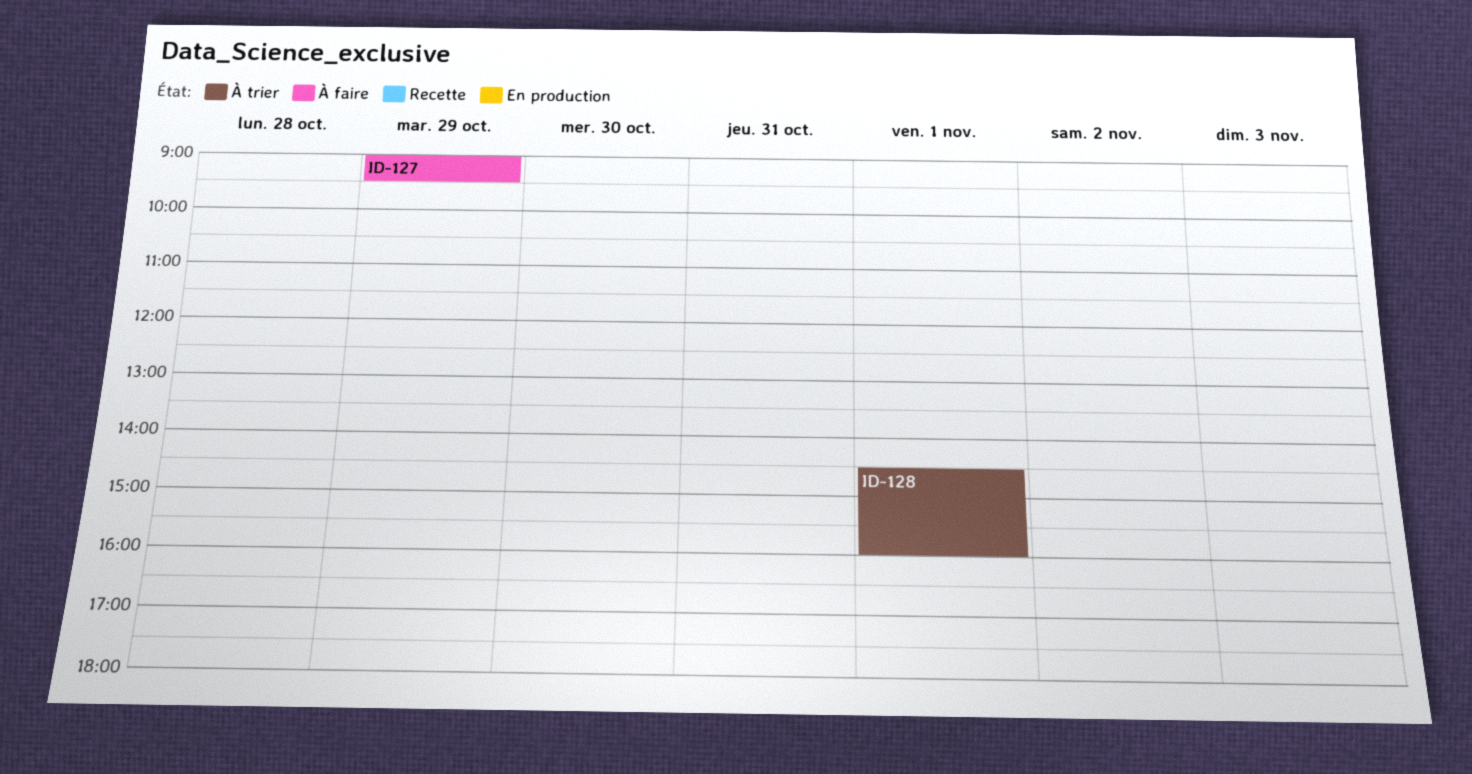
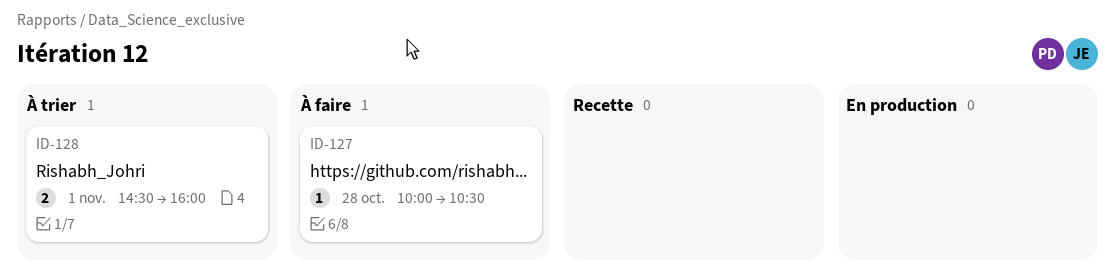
ID-127, day: Oct 29 -> Oct 28
ID-127, begins: 09:00 -> 10:00
ID-127, ends: 09:30 -> 10:30

